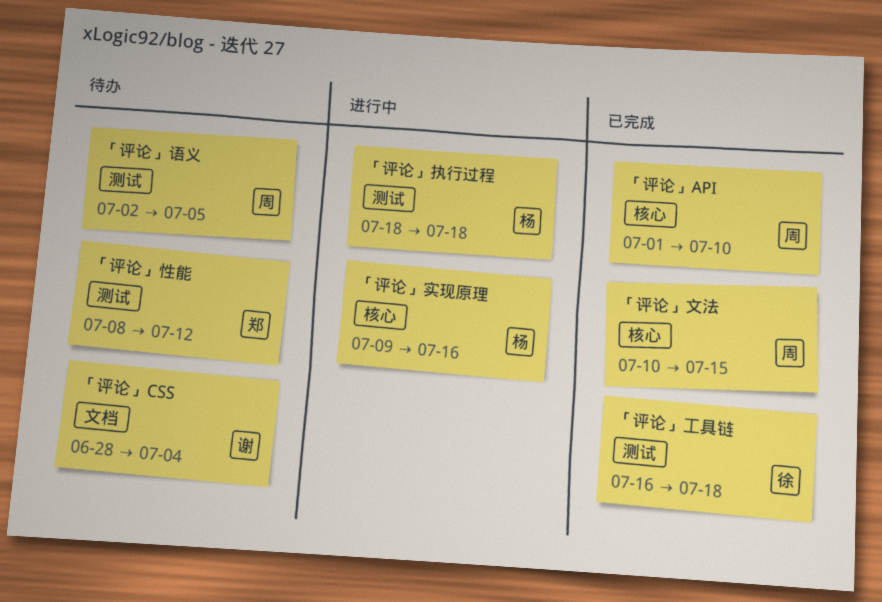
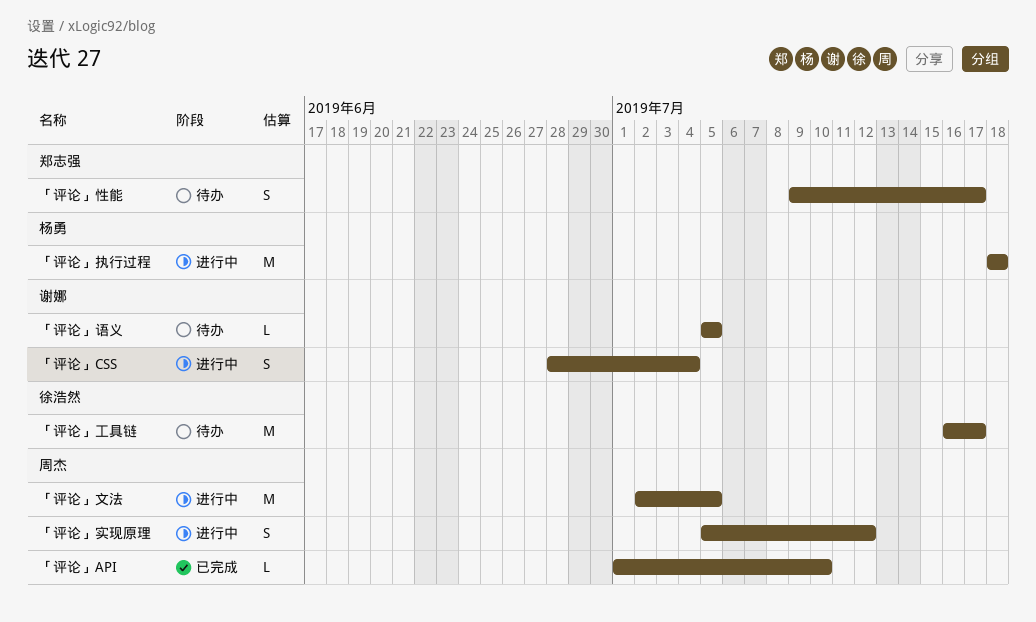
「评论」CSS, status: 待办 -> 进行中
「评论」实现原理, owner: 杨勇 -> 周杰
「评论」实现原理, start: Jul 9 -> Jul 5
「评论」实现原理, due: Jul 16 -> Jul 12
「评论」工具链, status: 已完成 -> 待办
「评论」工具链, due: Jul 18 -> Jul 17
「评论」性能, start: Jul 8 -> Jul 9
「评论」性能, due: Jul 12 -> Jul 17
「评论」文法, status: 已完成 -> 进行中
「评论」文法, start: Jul 10 -> Jul 2
「评论」文法, due: Jul 15 -> Jul 5
「评论」语义, owner: 周杰 -> 谢娜
「评论」语义, start: Jul 2 -> Jul 5

